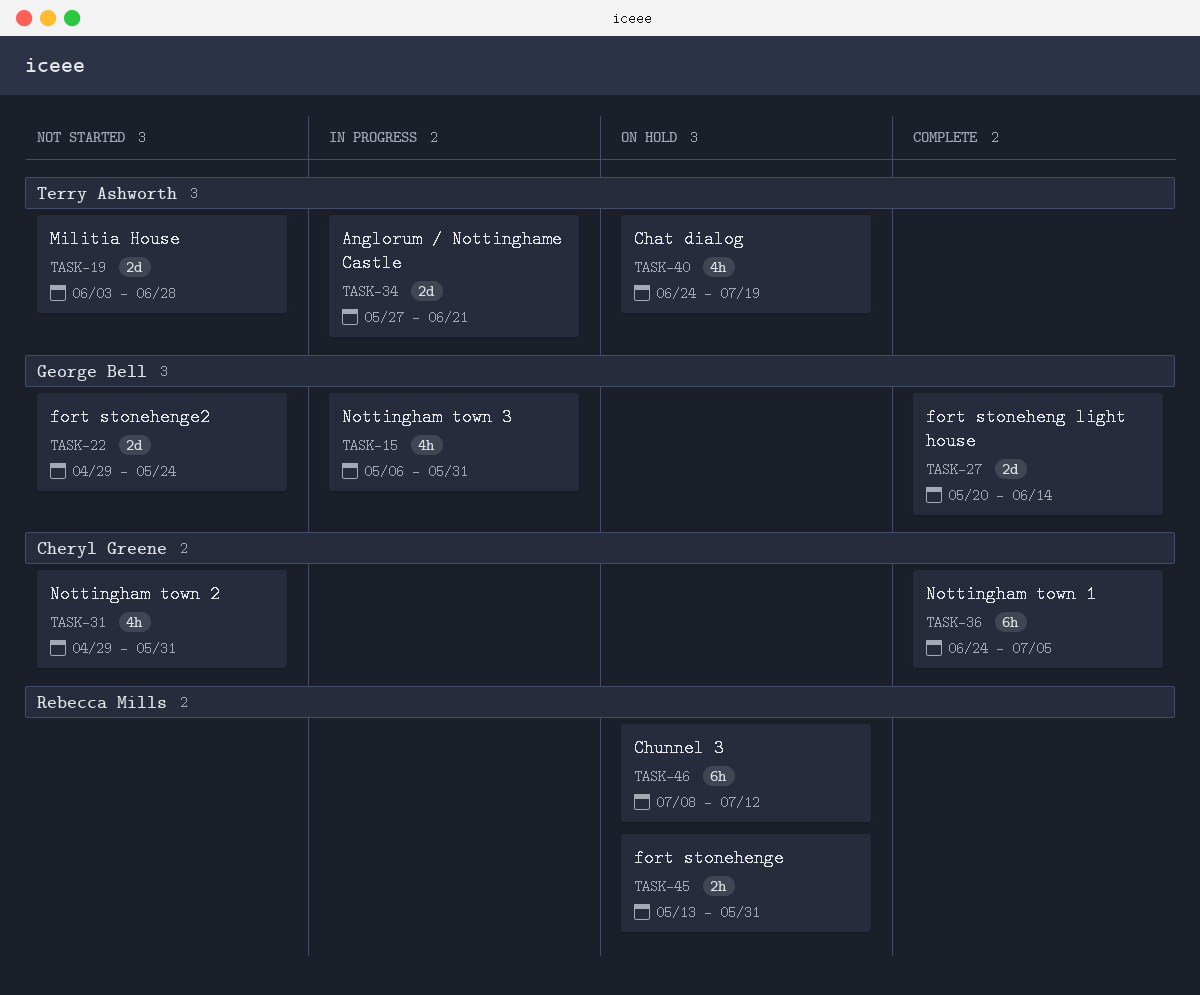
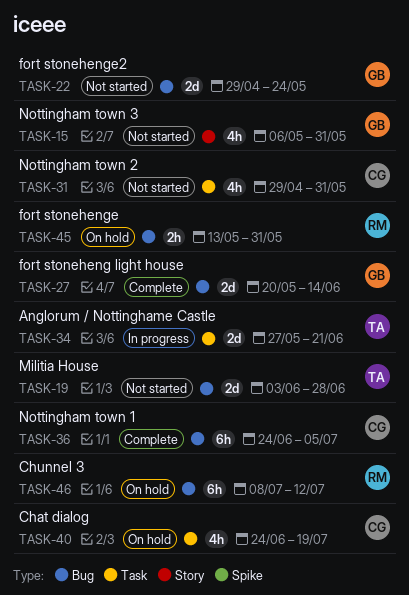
TASK-15, status: In progress -> Not started
TASK-40, owner: Terry Ashworth -> Cheryl Greene

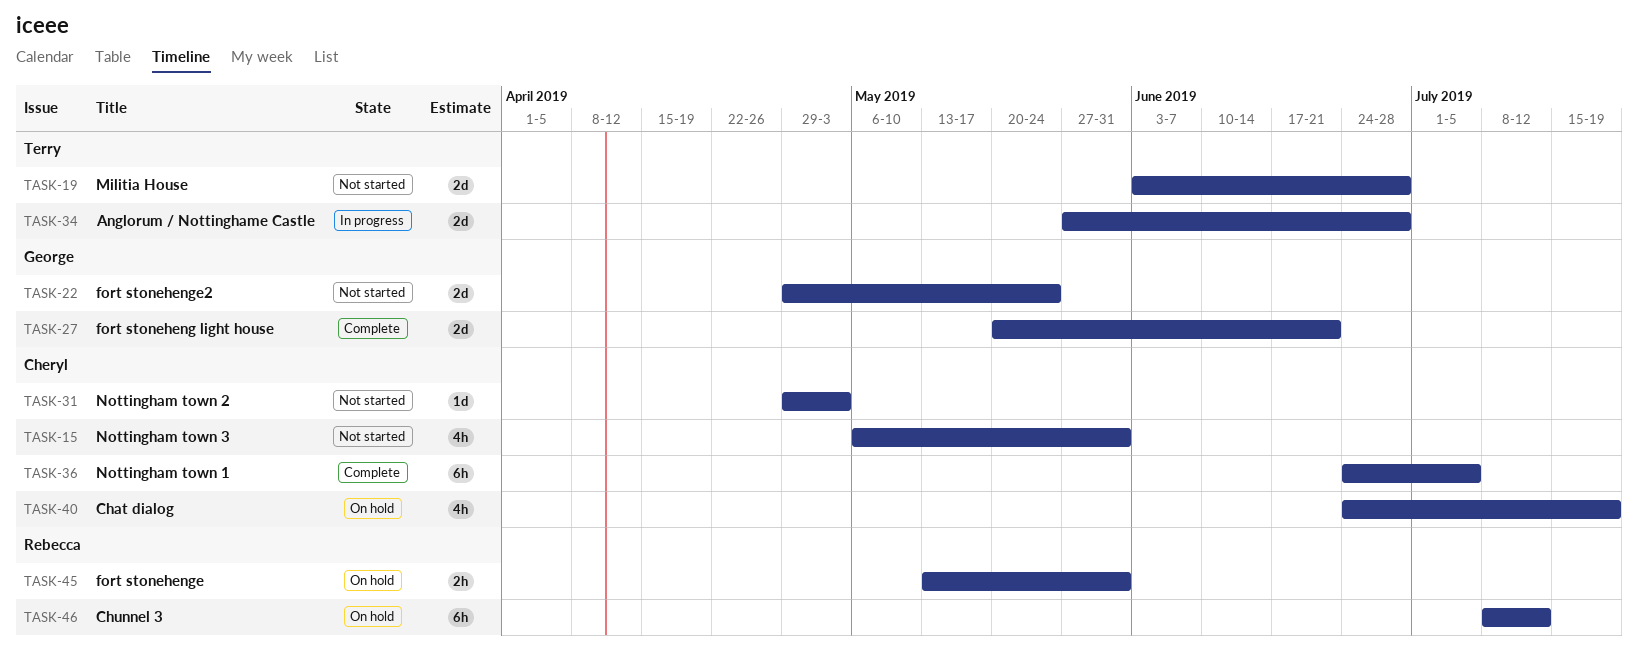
TASK-15, owner: George -> Cheryl
TASK-27, due: Jun 14 -> Jun 21
TASK-31, estimate: 4h -> 1d
TASK-31, due: May 31 -> May 3
TASK-34, due: Jun 21 -> Jun 28

